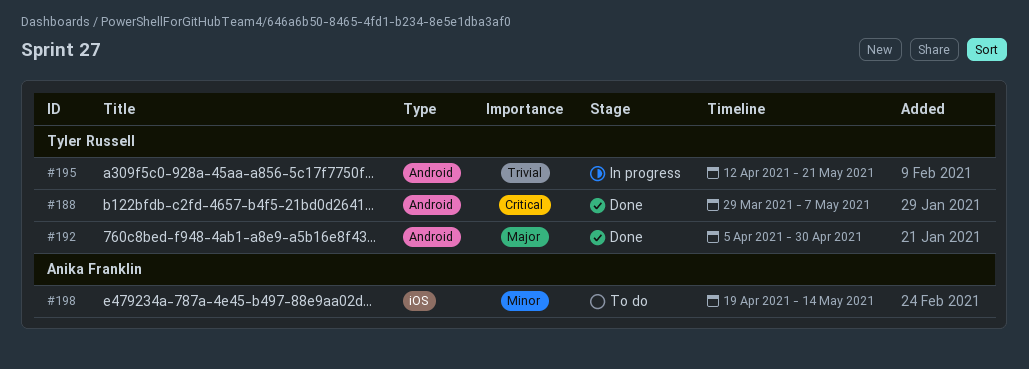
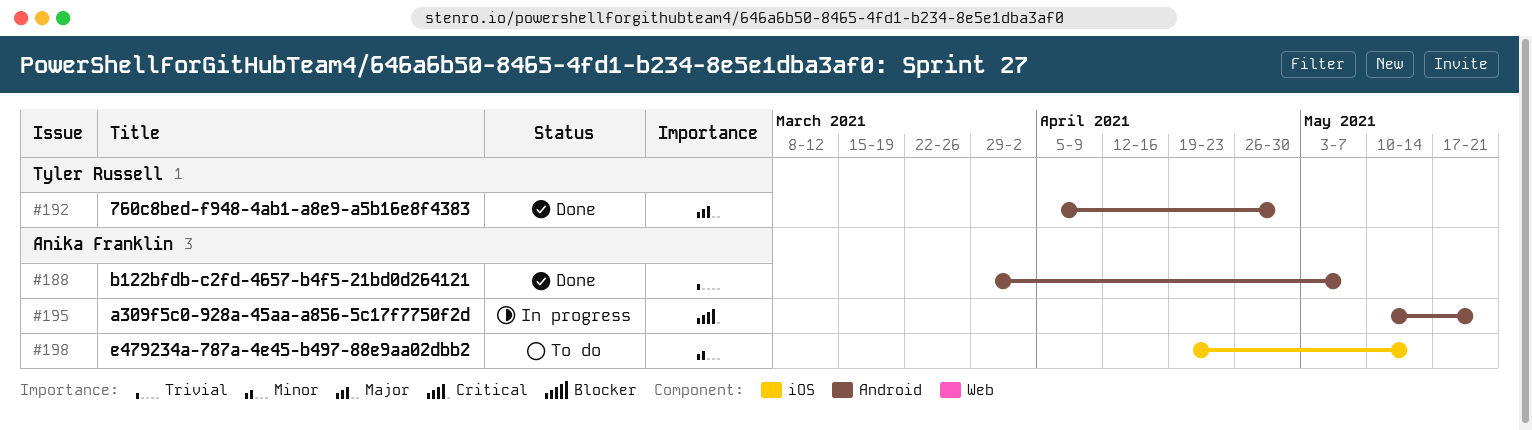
#188, owner: Tyler Russell -> Anika Franklin
#188, priority: Critical -> Trivial
#195, owner: Tyler Russell -> Anika Franklin
#195, priority: Trivial -> Critical
#195, start: Apr 12 -> May 10

